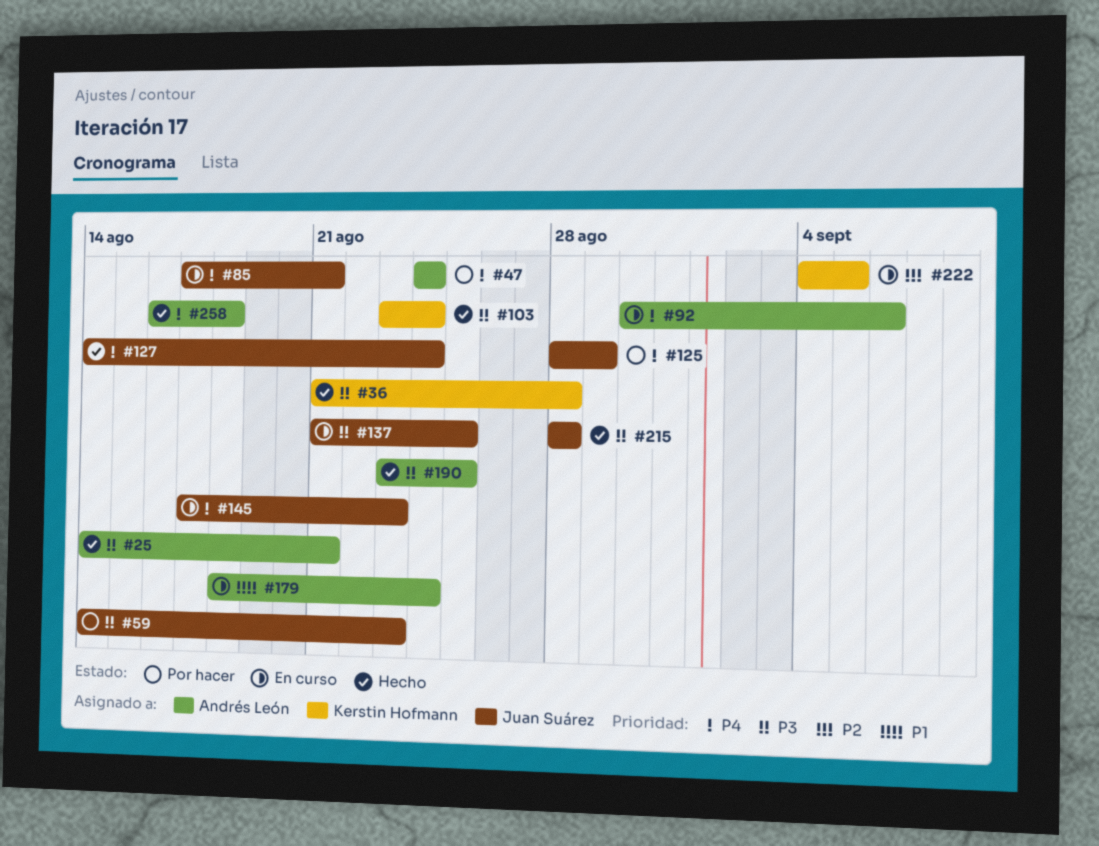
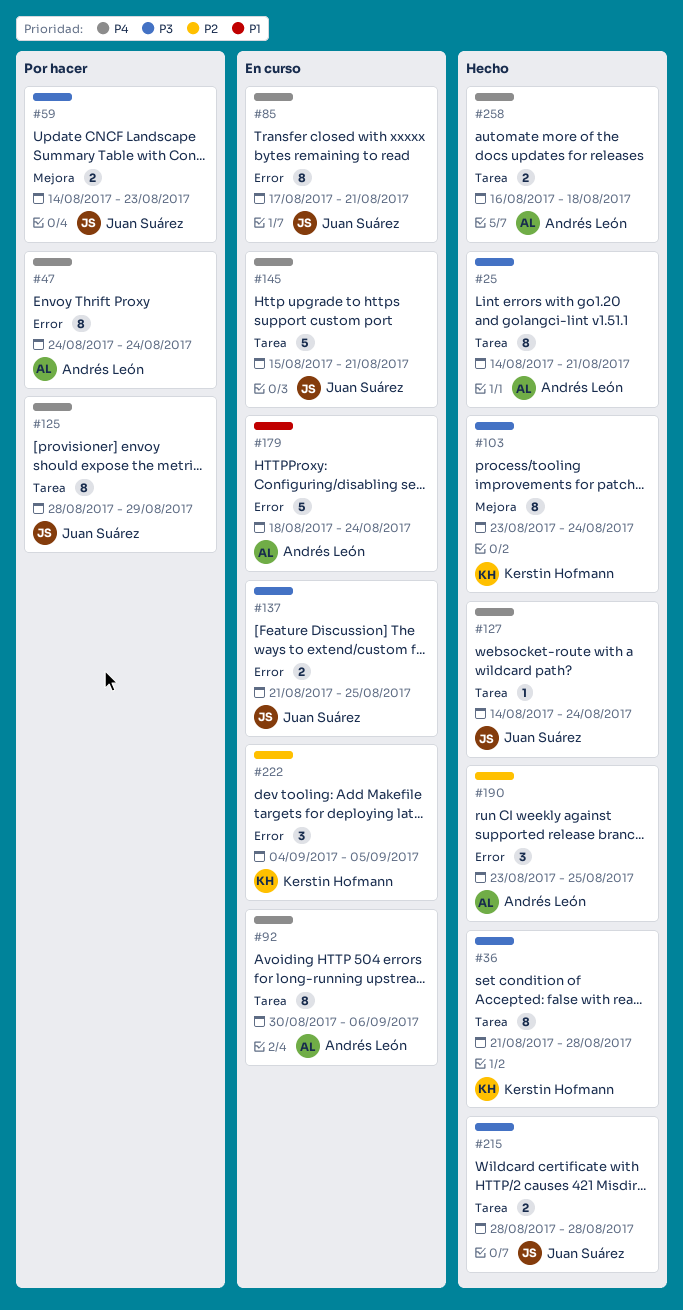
#145, start: Aug 17 -> Aug 15
#145, due: Aug 23 -> Aug 21
#190, priority: P3 -> P2

